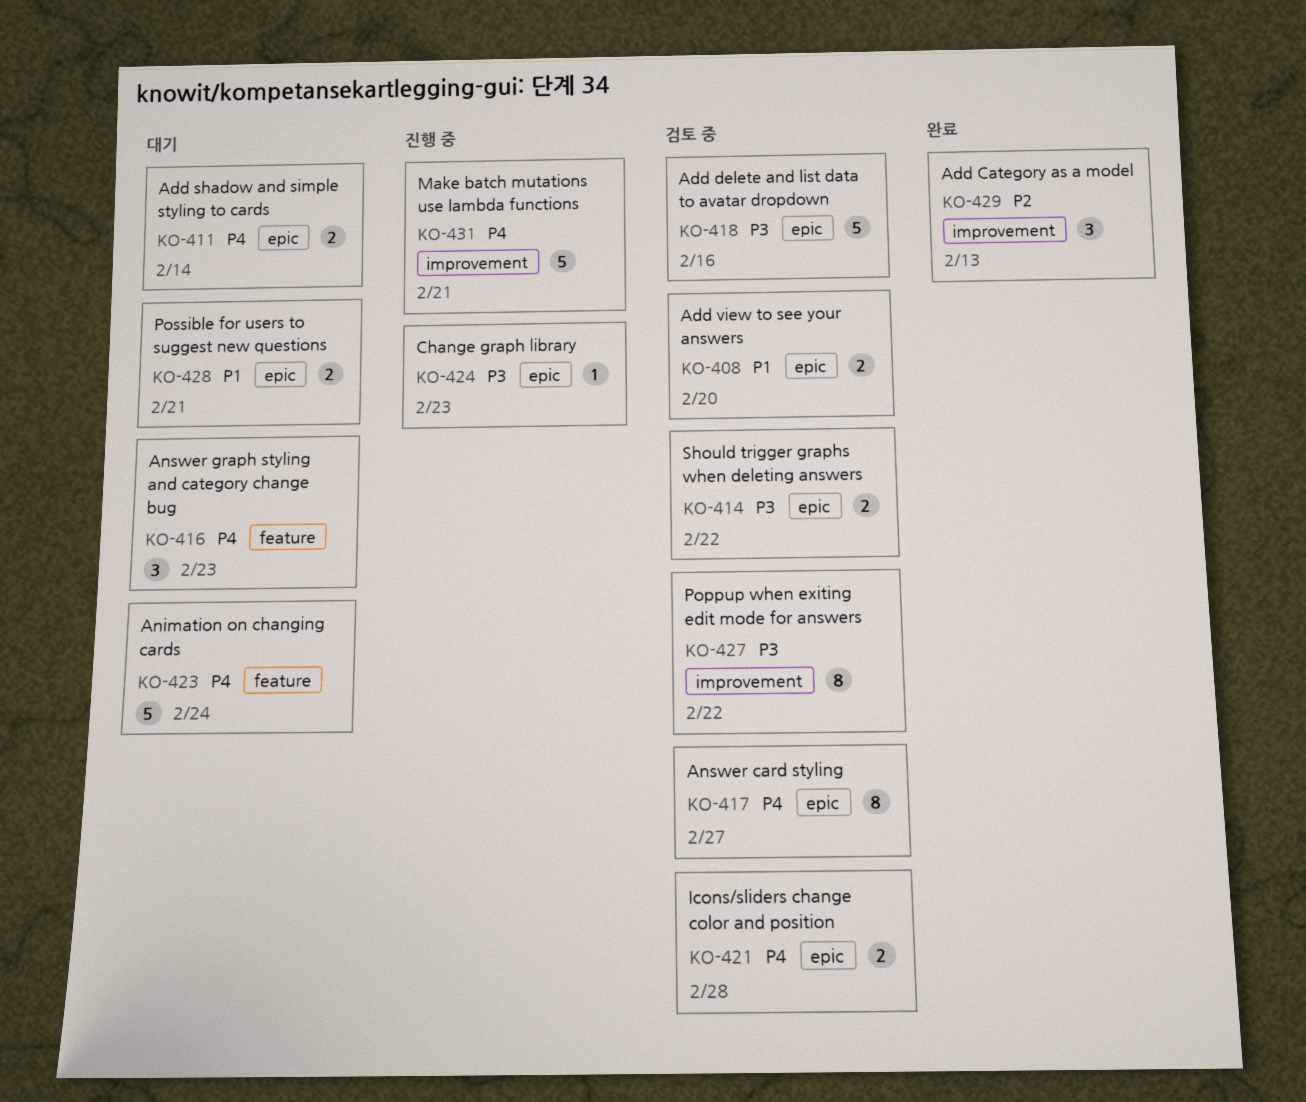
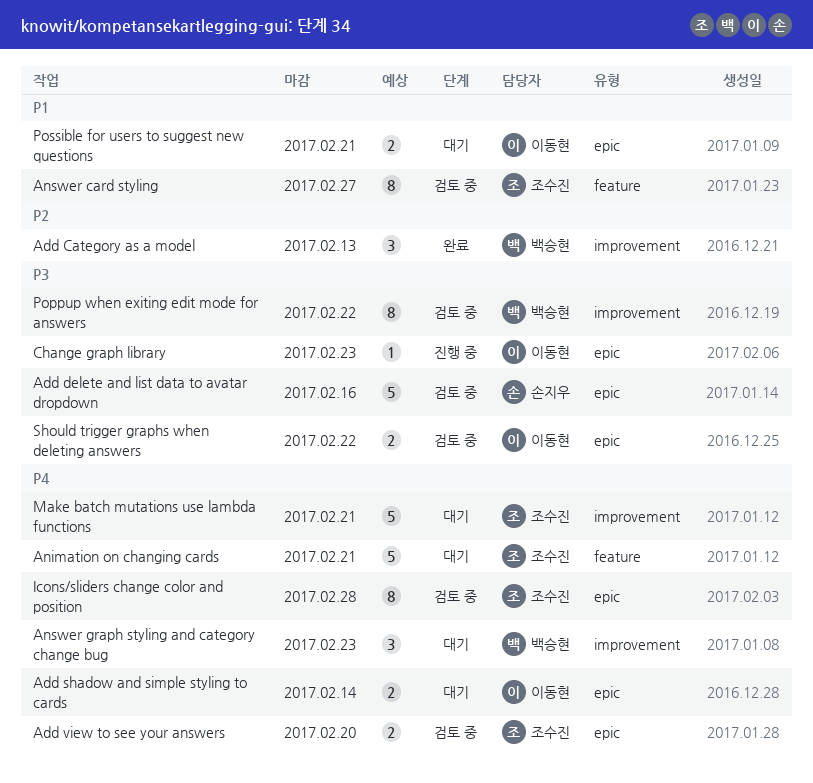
Add view to see your answers, priority: P1 -> P4
Animation on changing cards, due: Feb 24 -> Feb 21
Answer card styling, priority: P4 -> P1
Answer card styling, label: epic -> feature
Answer graph styling and category change bug, label: feature -> improvement
Icons/sliders change color and position, estimate: 2 -> 8
Make batch mutations use lambda functions, status: 진행 중 -> 대기

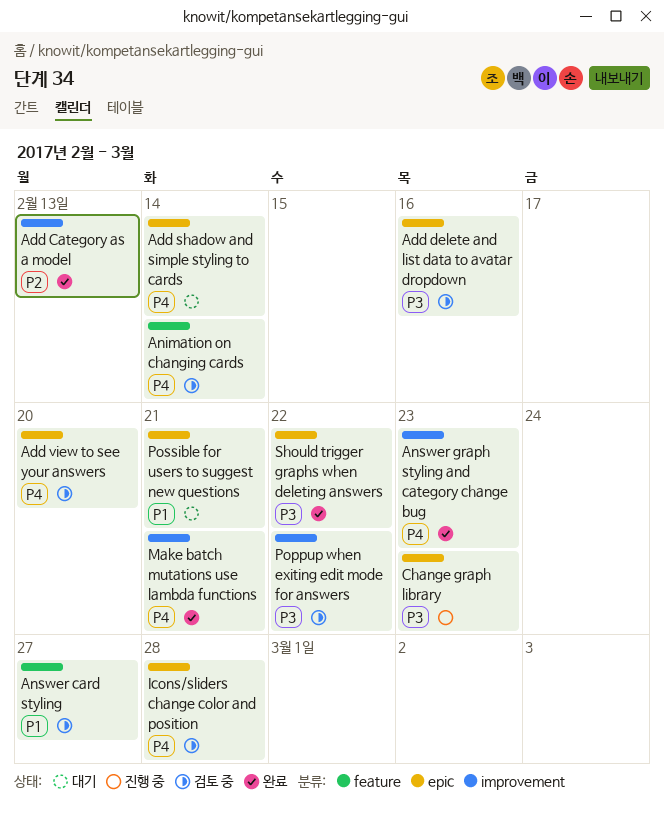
Animation on changing cards, status: 대기 -> 검토 중
Animation on changing cards, due: Feb 21 -> Feb 14
Answer graph styling and category change bug, status: 대기 -> 완료
Make batch mutations use lambda functions, status: 대기 -> 완료
Should trigger graphs when deleting answers, status: 검토 중 -> 완료

